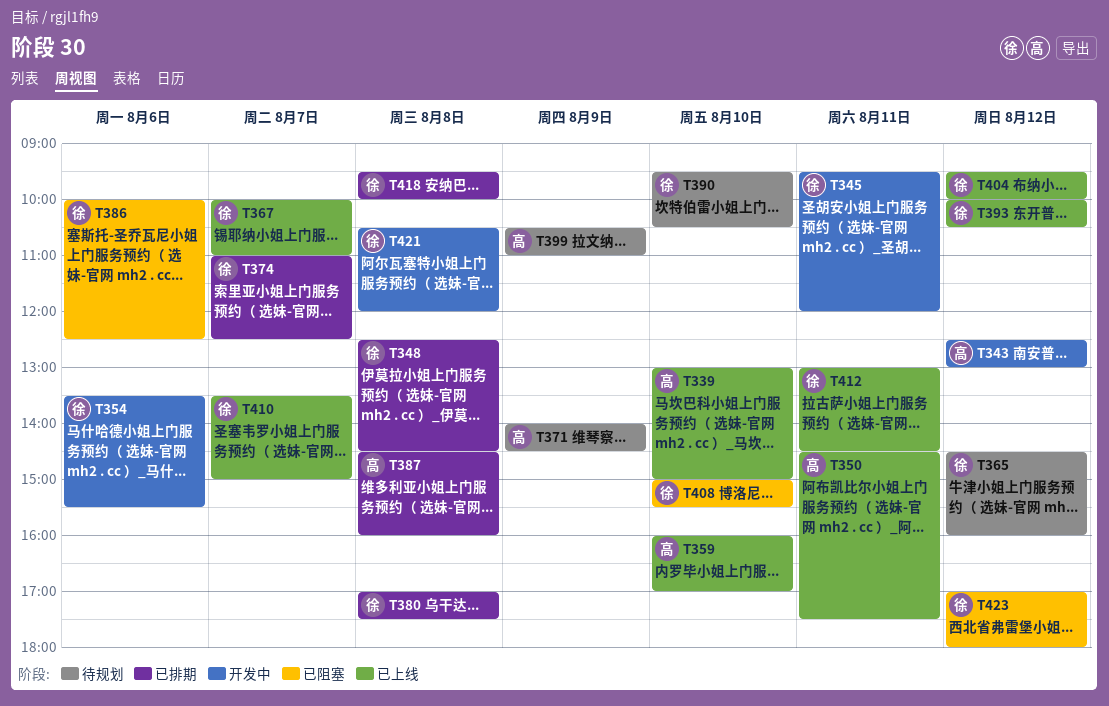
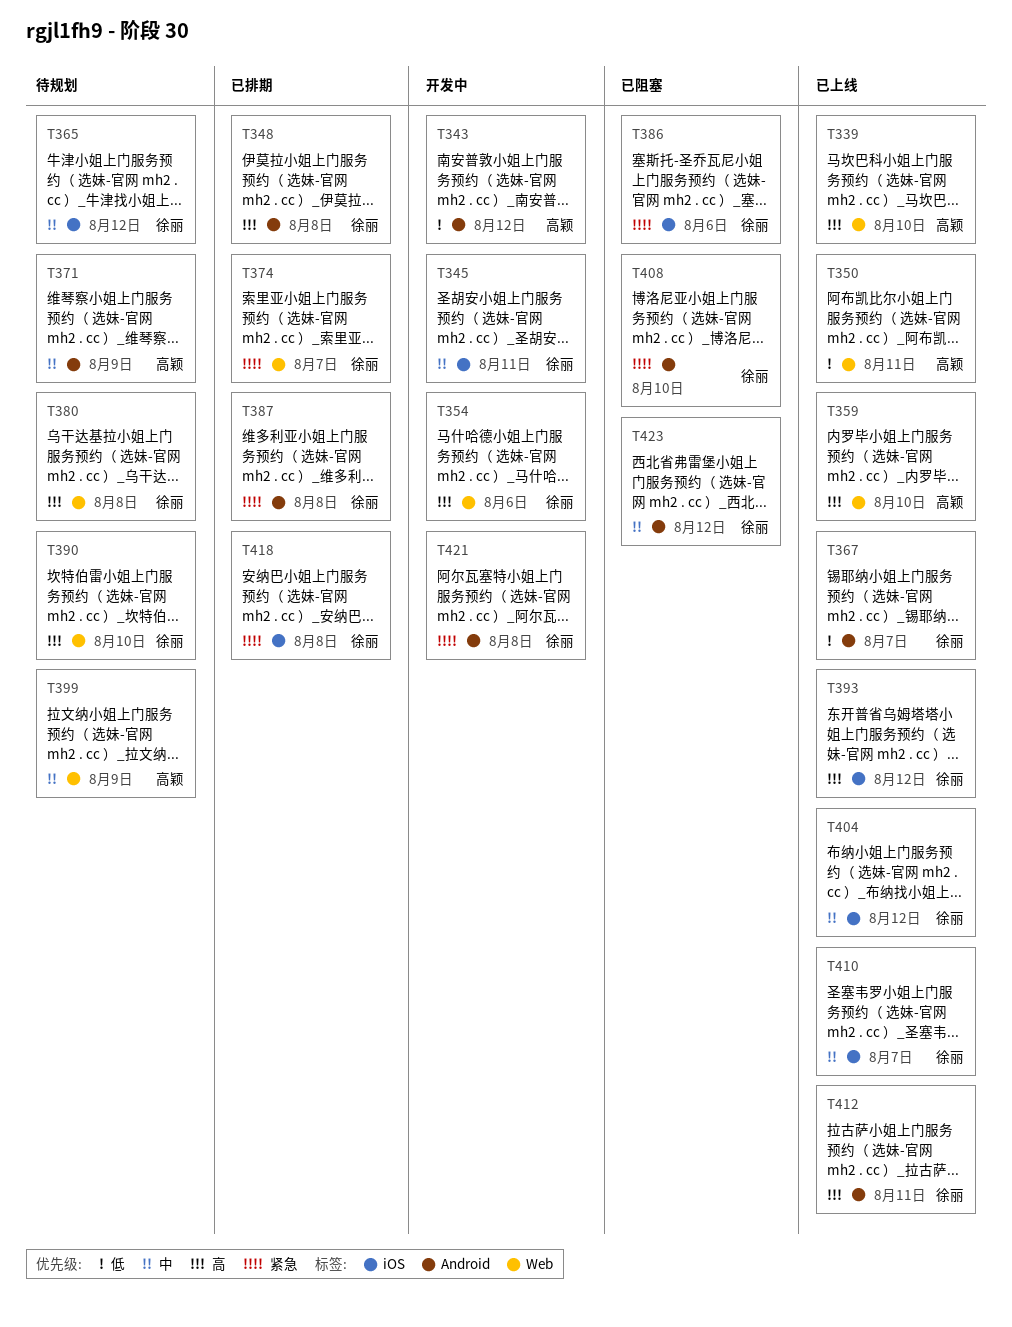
T380, status: 已排期 -> 待规划
T387, owner: 高颖 -> 徐丽

